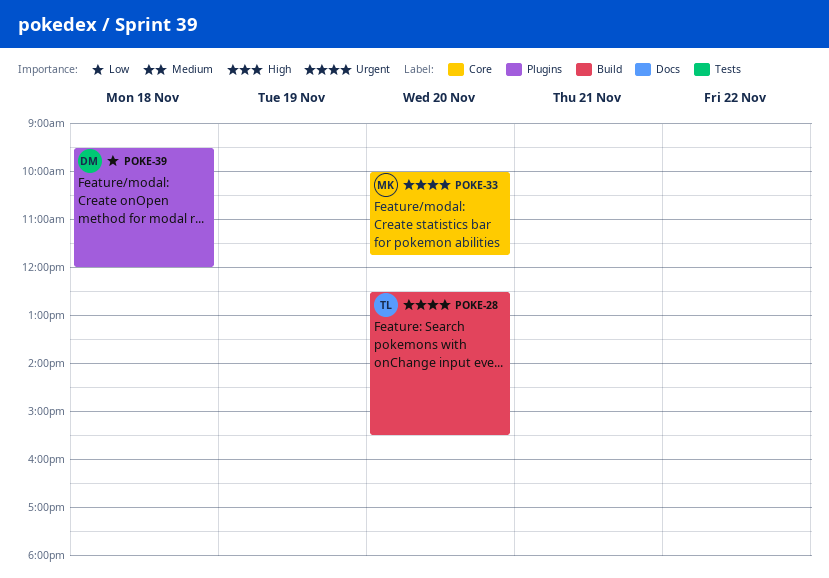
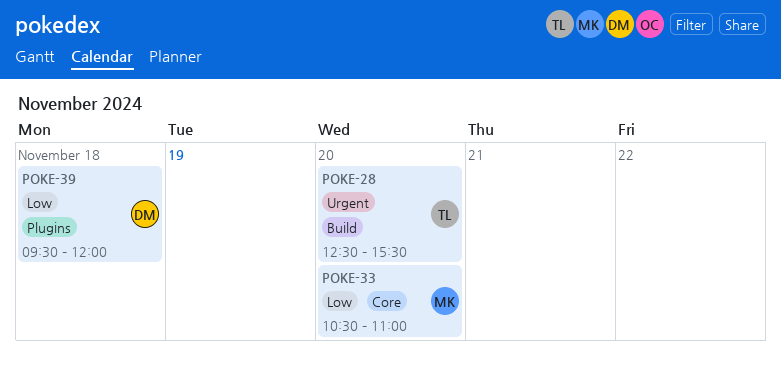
POKE-33, priority: Urgent -> Low
POKE-33, begins: 10:00 -> 10:30
POKE-33, ends: 11:45 -> 11:00

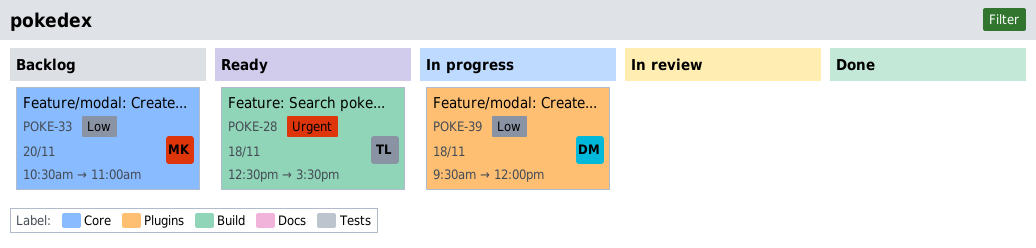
POKE-28, day: Nov 20 -> Nov 18

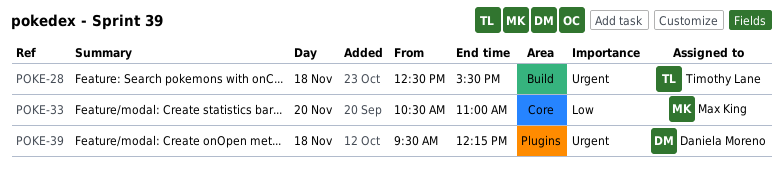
POKE-39, priority: Low -> Urgent
POKE-39, ends: 12:00 -> 12:15

